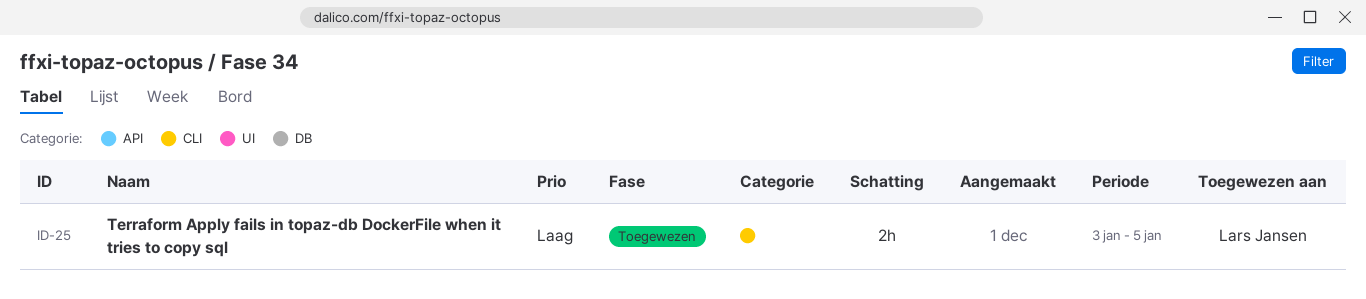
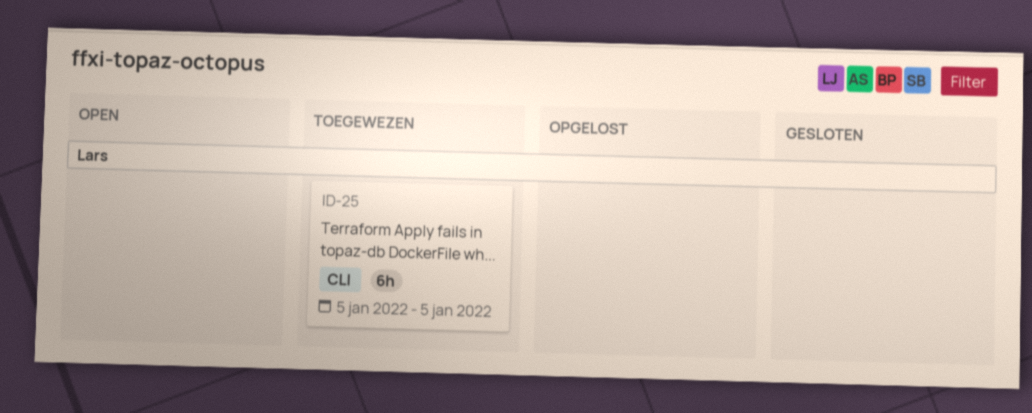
ID-25, estimate: 2h -> 6h
ID-25, start: Jan 3 -> Jan 5

